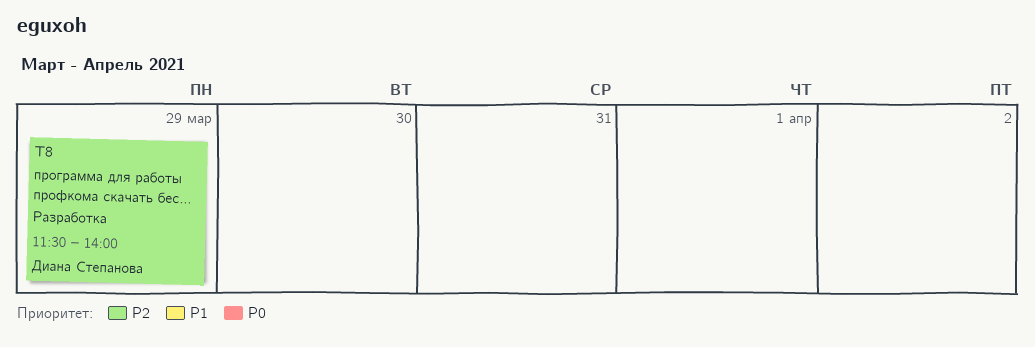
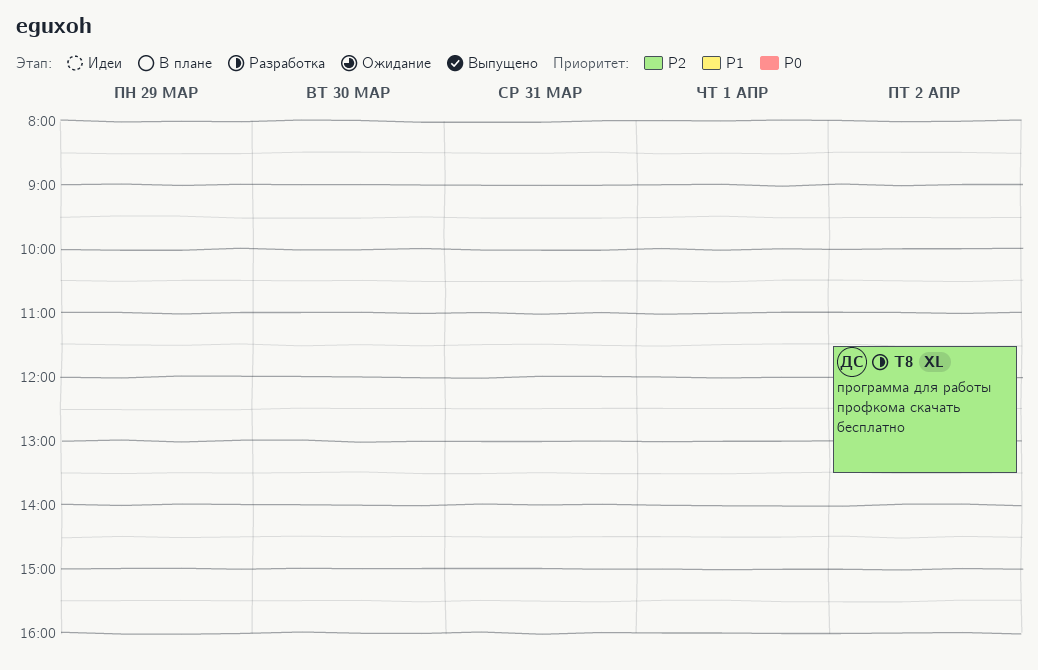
T8, day: Mar 29 -> Apr 2
T8, ends: 14:00 -> 13:30

